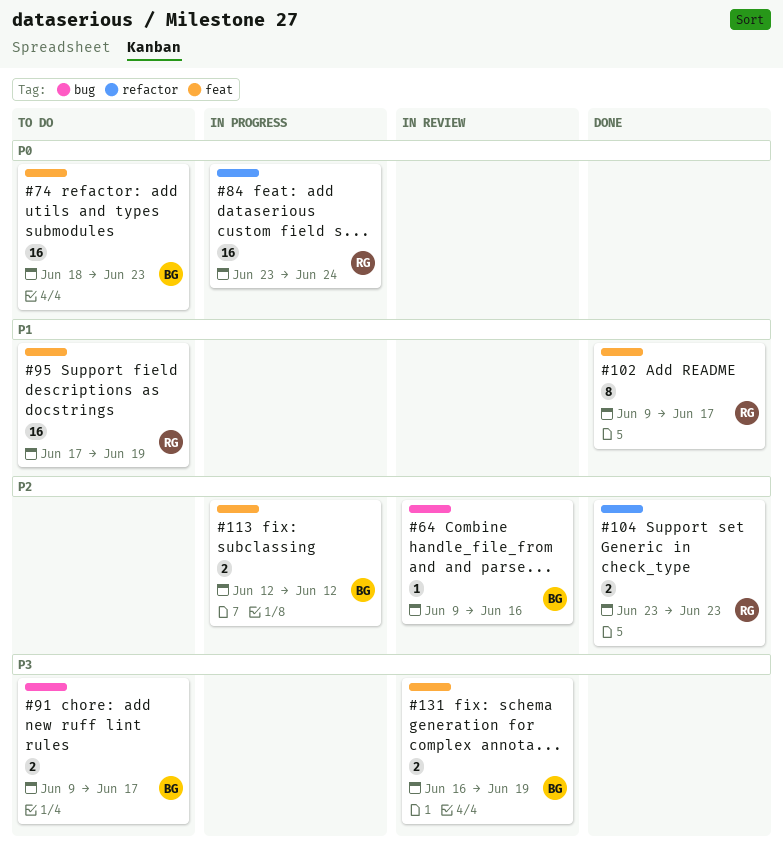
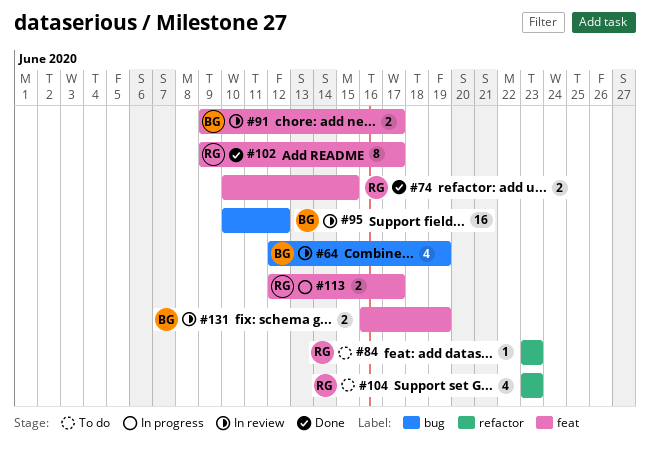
#64, estimate: 1 -> 4
#64, start: Jun 9 -> Jun 12
#64, due: Jun 16 -> Jun 19
#74, status: To do -> Done
#74, owner: BG -> RG
#74, estimate: 16 -> 2
#74, start: Jun 18 -> Jun 10
#74, due: Jun 23 -> Jun 15
#84, status: In progress -> To do
#84, estimate: 16 -> 1
#84, due: Jun 24 -> Jun 23
#91, status: To do -> In review
#91, label: bug -> feat
#95, status: To do -> In review
#95, owner: RG -> BG
#95, label: feat -> bug
#95, start: Jun 17 -> Jun 10
#95, due: Jun 19 -> Jun 12
#104, status: Done -> To do
#104, estimate: 2 -> 4
#113, owner: BG -> RG
#113, due: Jun 12 -> Jun 17

